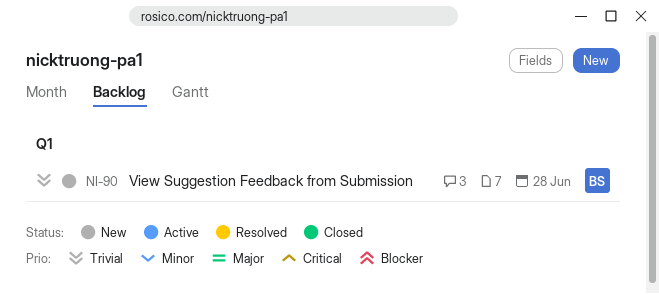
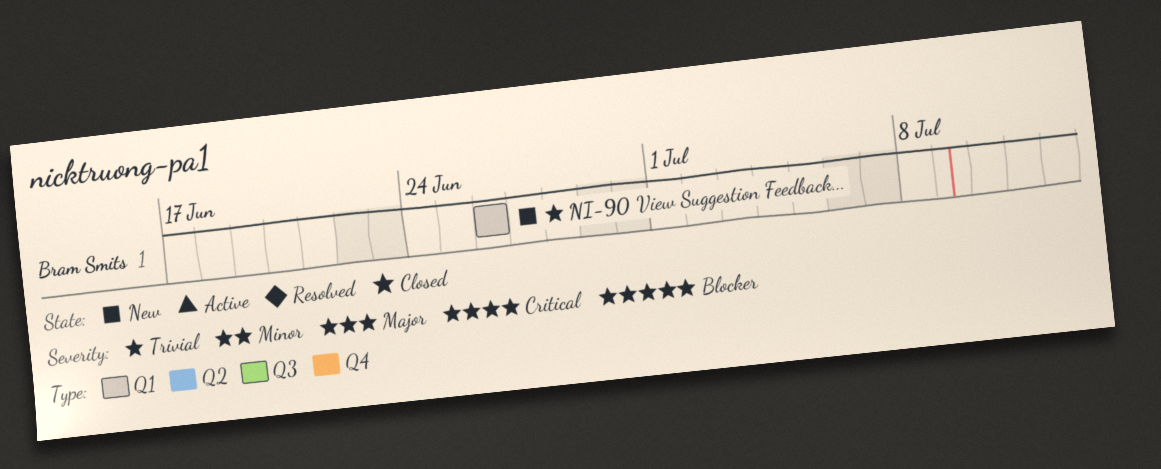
NI-90, due: Jun 28 -> Jun 26

